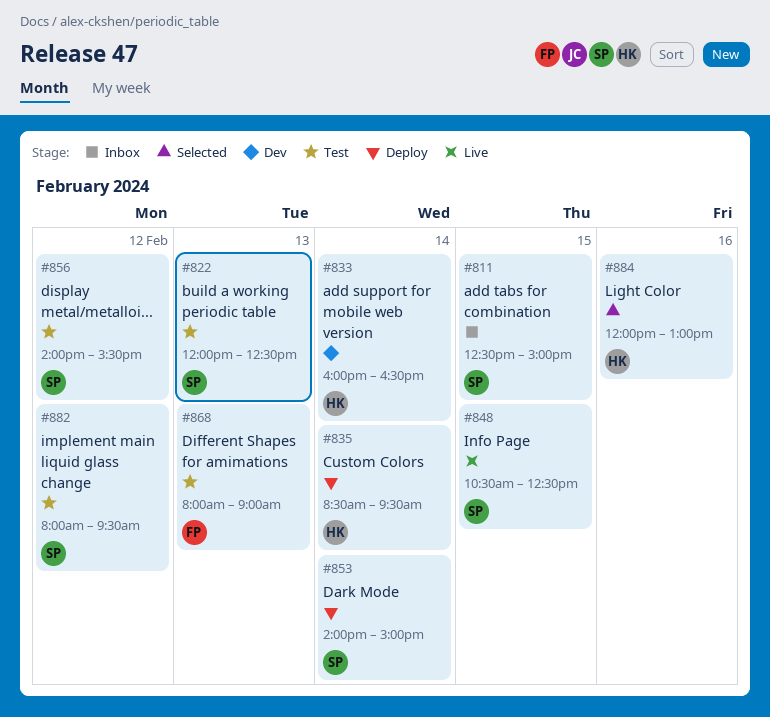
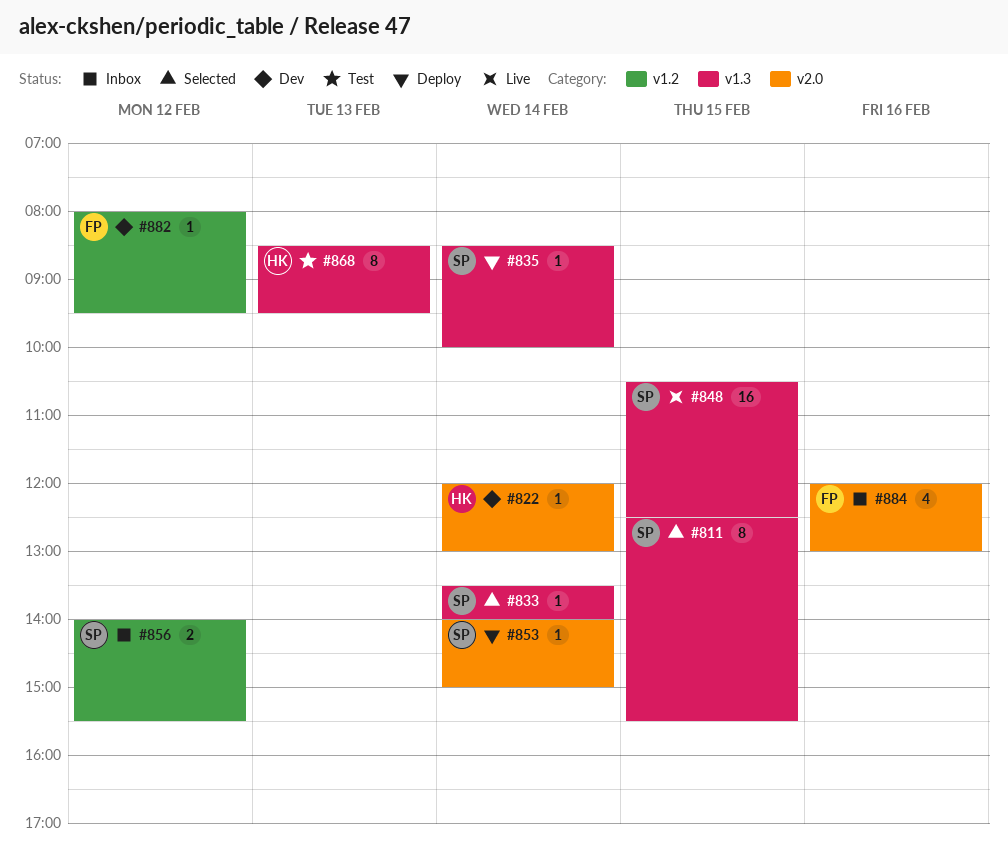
#811, status: Inbox -> Selected
#811, ends: 15:00 -> 15:30
#822, status: Test -> Dev
#822, owner: SP -> HK
#822, day: Feb 13 -> Feb 14
#822, ends: 12:30 -> 13:00
#833, status: Dev -> Selected
#833, owner: HK -> SP
#833, begins: 16:00 -> 13:30
#833, ends: 16:30 -> 14:00
#835, owner: HK -> SP
#835, ends: 09:30 -> 10:00
#856, status: Test -> Inbox
#868, owner: FP -> HK
#868, begins: 08:00 -> 08:30
#868, ends: 09:00 -> 09:30
#882, status: Test -> Dev
#882, owner: SP -> FP
#884, status: Selected -> Inbox
#884, owner: HK -> FP

